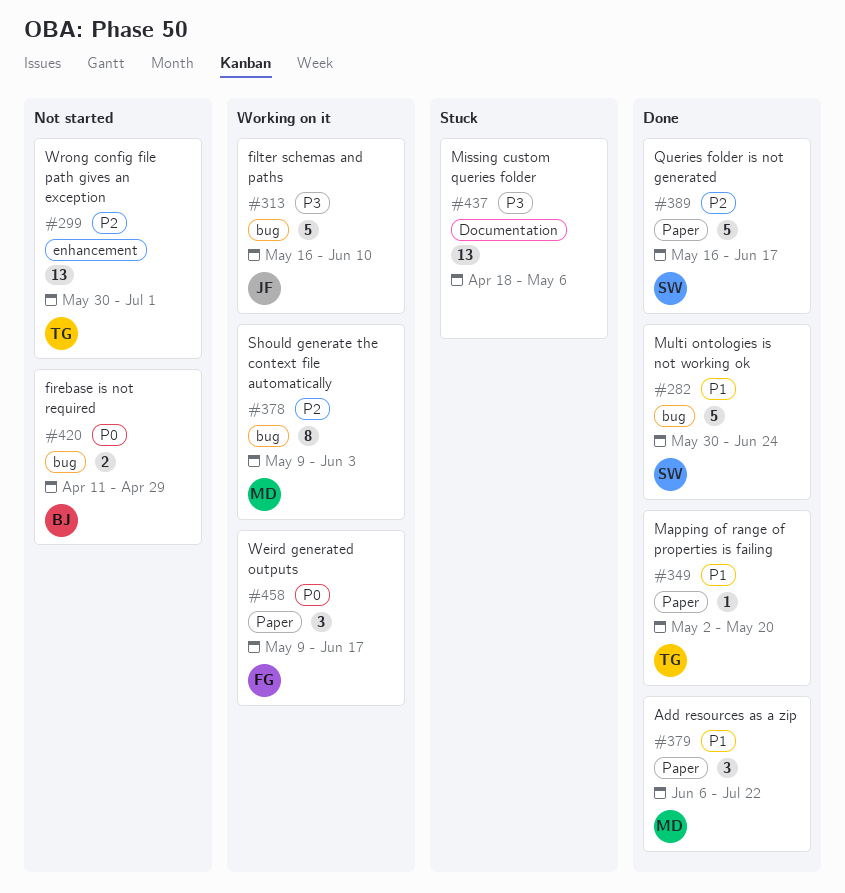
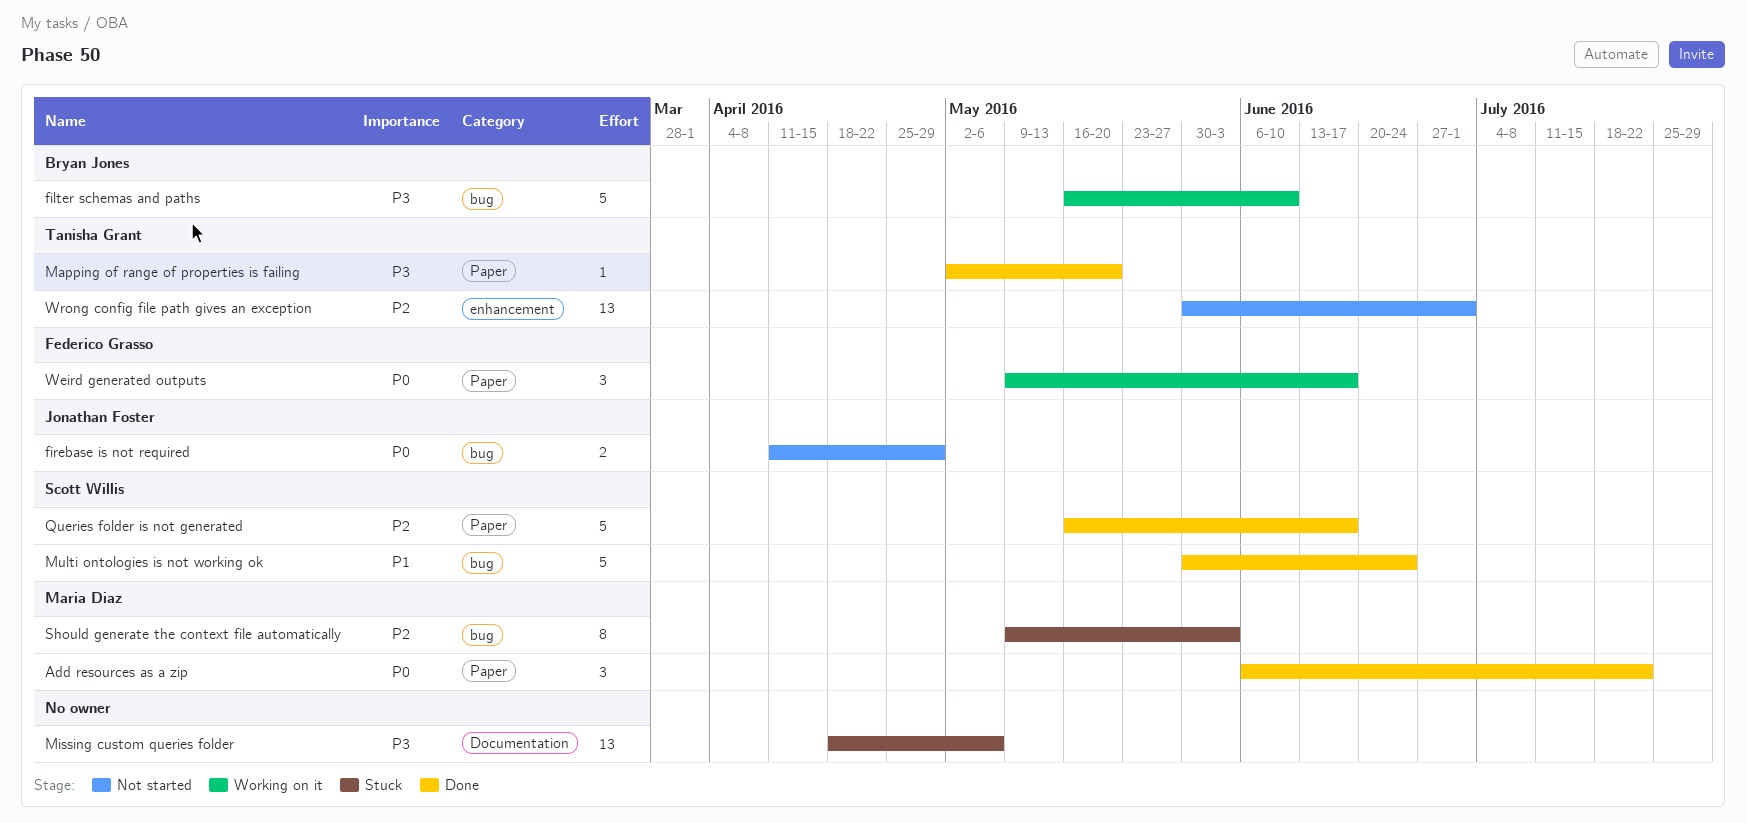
Add resources as a zip, priority: P1 -> P0
filter schemas and paths, owner: Jonathan Foster -> Bryan Jones
firebase is not required, owner: Bryan Jones -> Jonathan Foster
Mapping of range of properties is failing, priority: P1 -> P3
Should generate the context file automatically, status: Working on it -> Stuck

